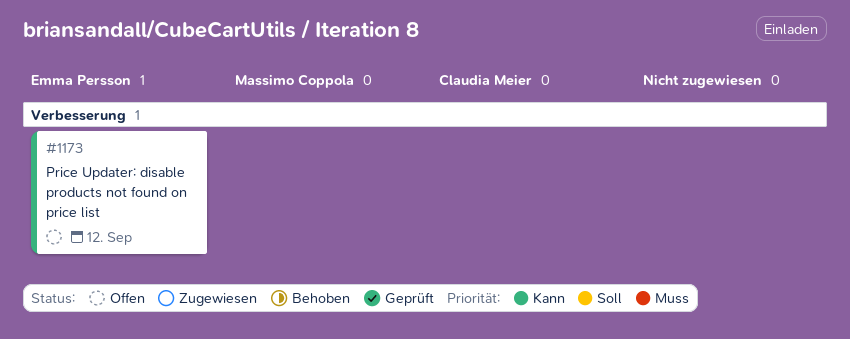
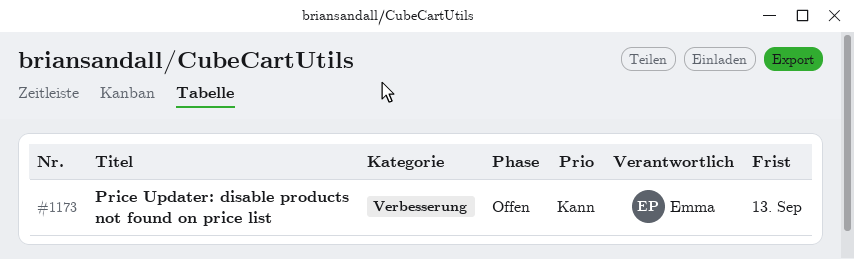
#1173, due: Sep 12 -> Sep 13

